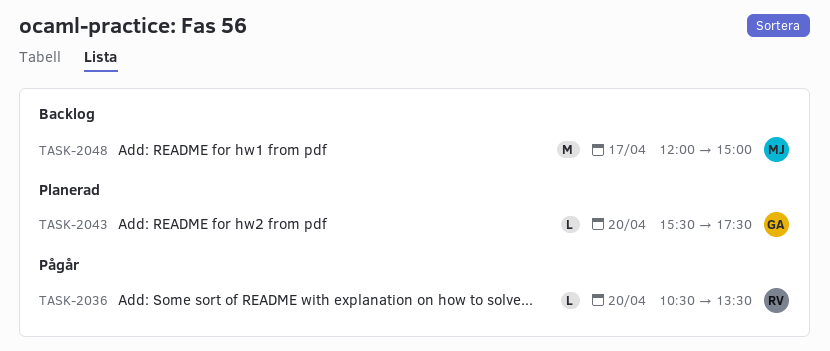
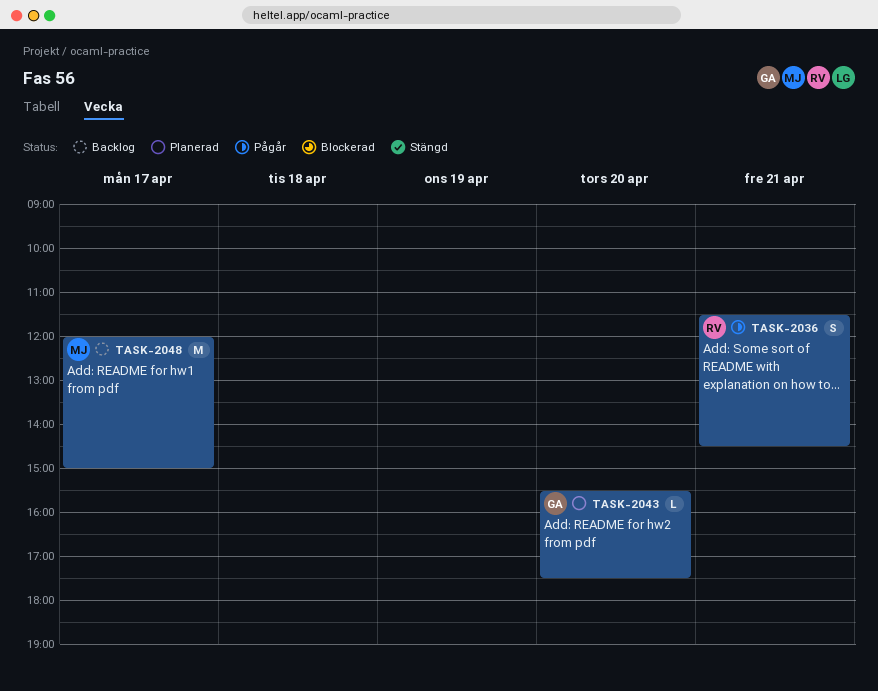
TASK-2036, estimate: L -> S
TASK-2036, day: Apr 20 -> Apr 21
TASK-2036, begins: 10:30 -> 11:30
TASK-2036, ends: 13:30 -> 14:30

